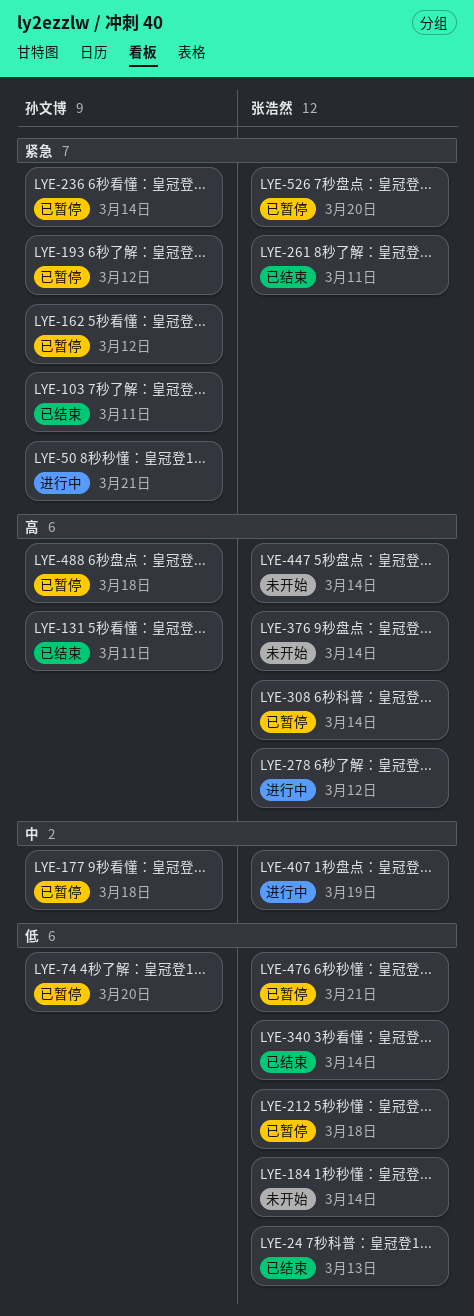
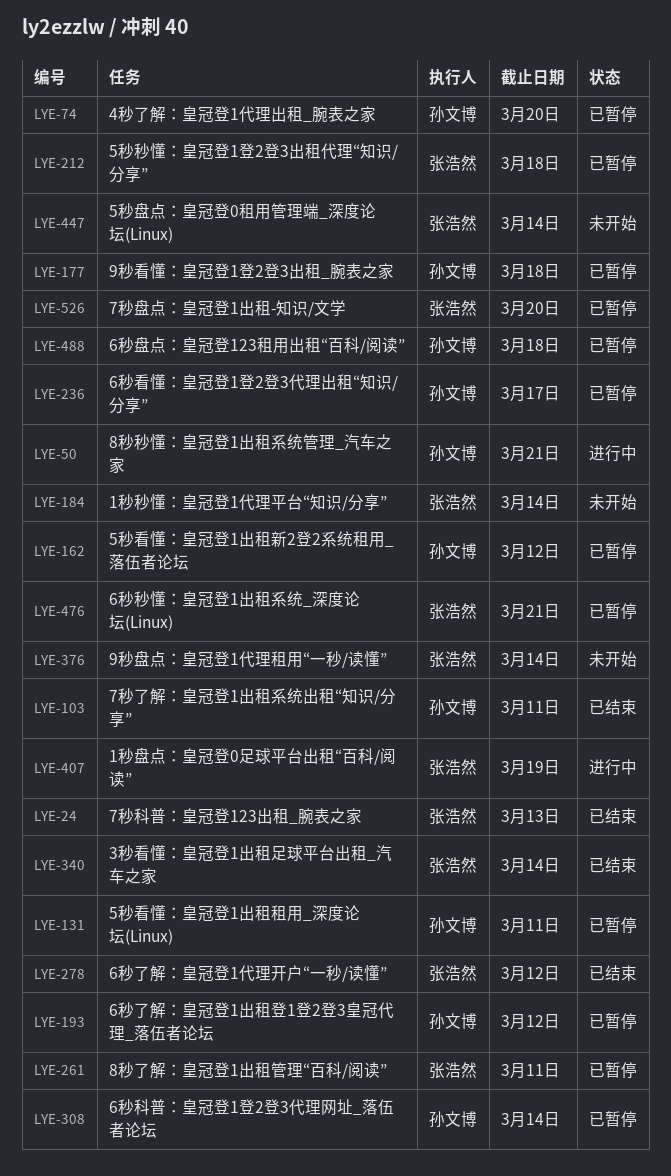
LYE-131, status: 已结束 -> 已暂停
LYE-236, due: Mar 14 -> Mar 17
LYE-261, status: 已结束 -> 已暂停
LYE-278, status: 进行中 -> 已结束
LYE-308, owner: 张浩然 -> 孙文博

